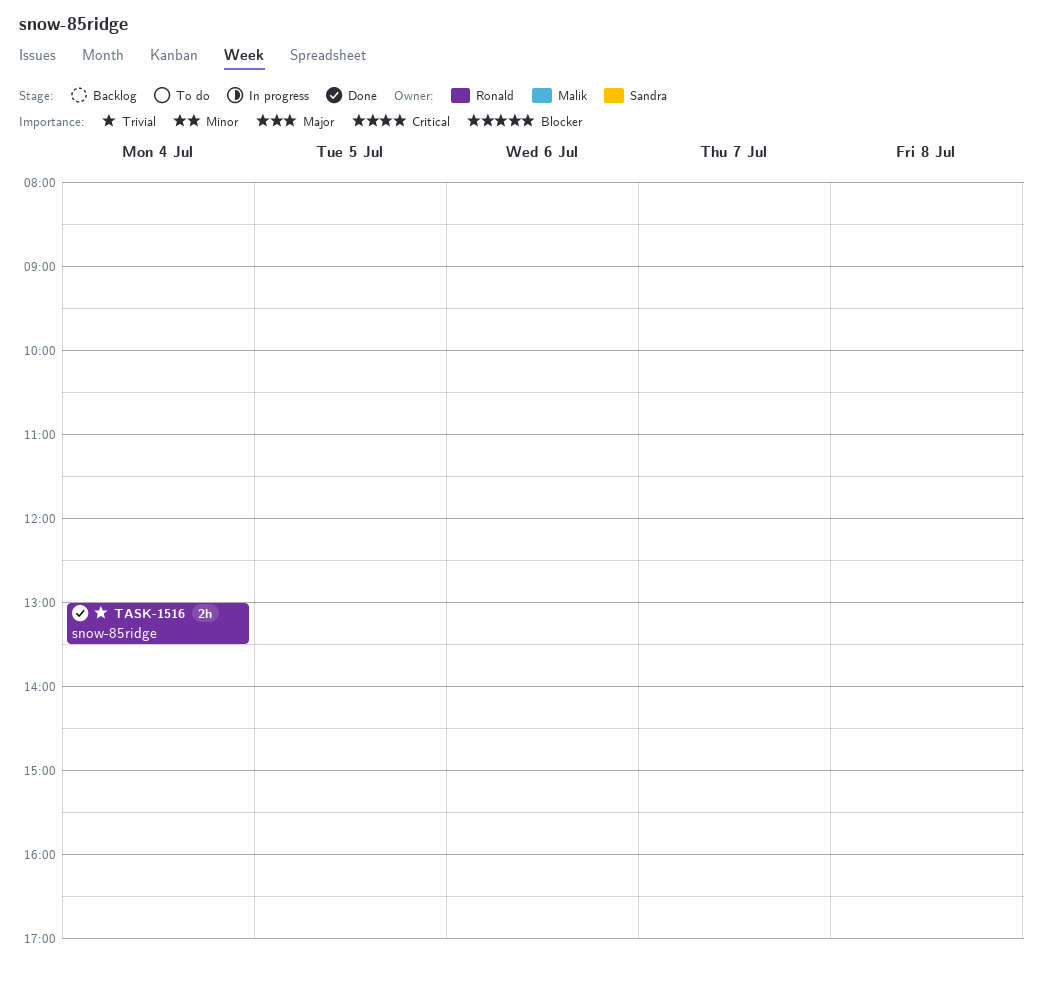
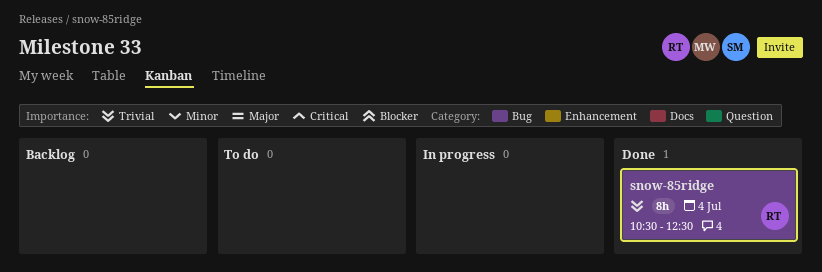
snow-85ridge, estimate: 2h -> 8h
snow-85ridge, begins: 13:00 -> 10:30
snow-85ridge, ends: 13:30 -> 12:30

